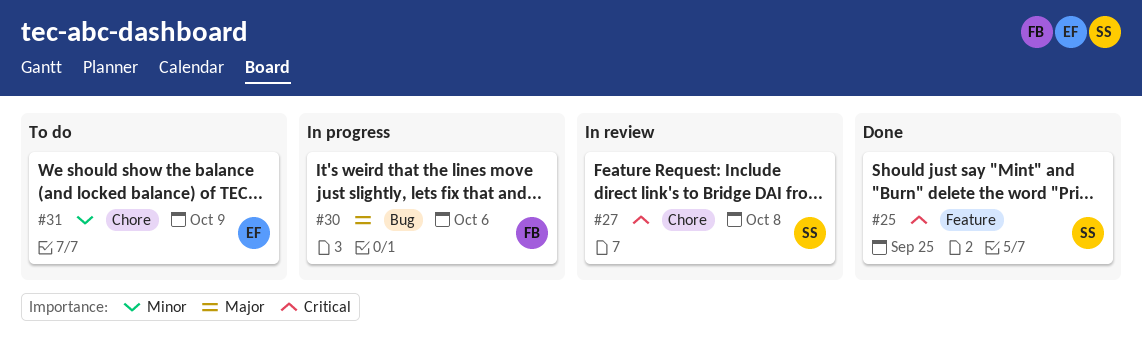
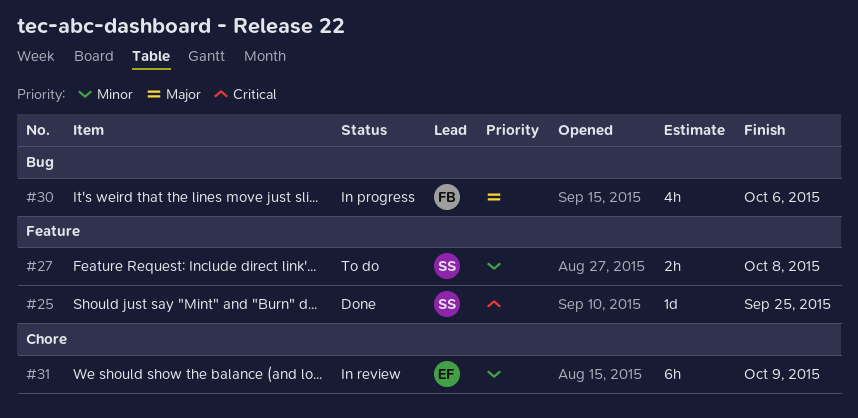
#27, status: In review -> To do
#27, priority: Critical -> Minor
#27, label: Chore -> Feature
#31, status: To do -> In review

